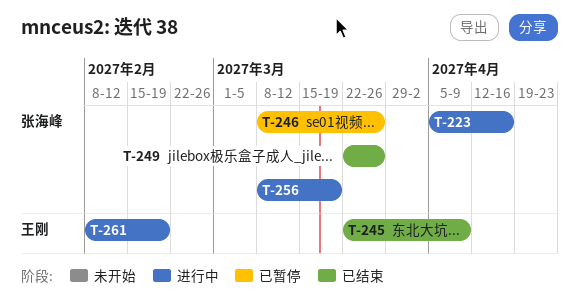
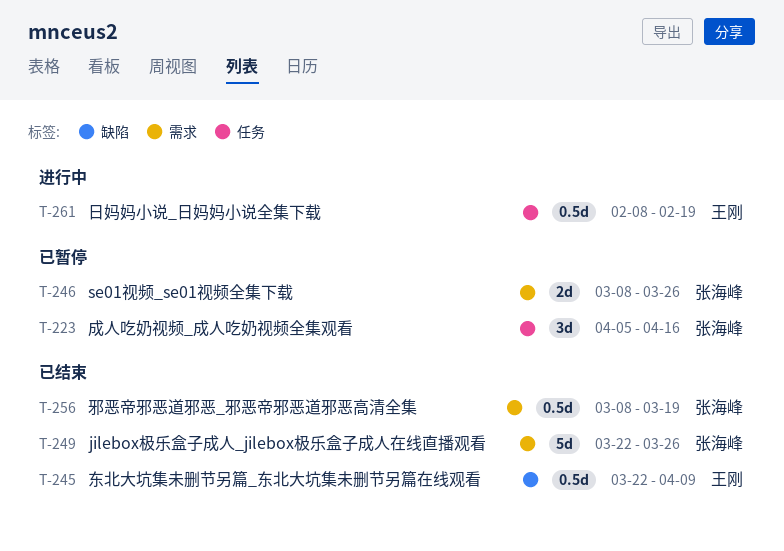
T-223, status: 进行中 -> 已暂停
T-256, status: 进行中 -> 已结束

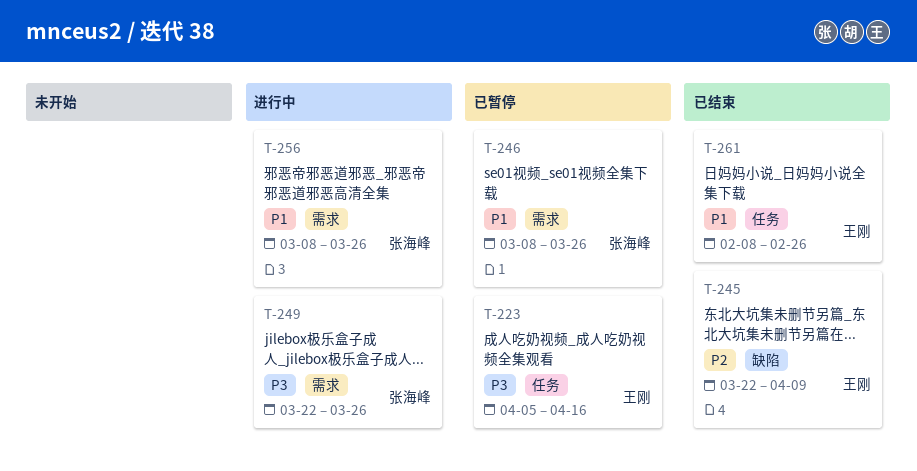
T-223, owner: 张海峰 -> 王刚
T-249, status: 已结束 -> 进行中
T-256, status: 已结束 -> 进行中
T-256, due: Mar 19 -> Mar 26
T-261, status: 进行中 -> 已结束
T-261, due: Feb 19 -> Feb 26

